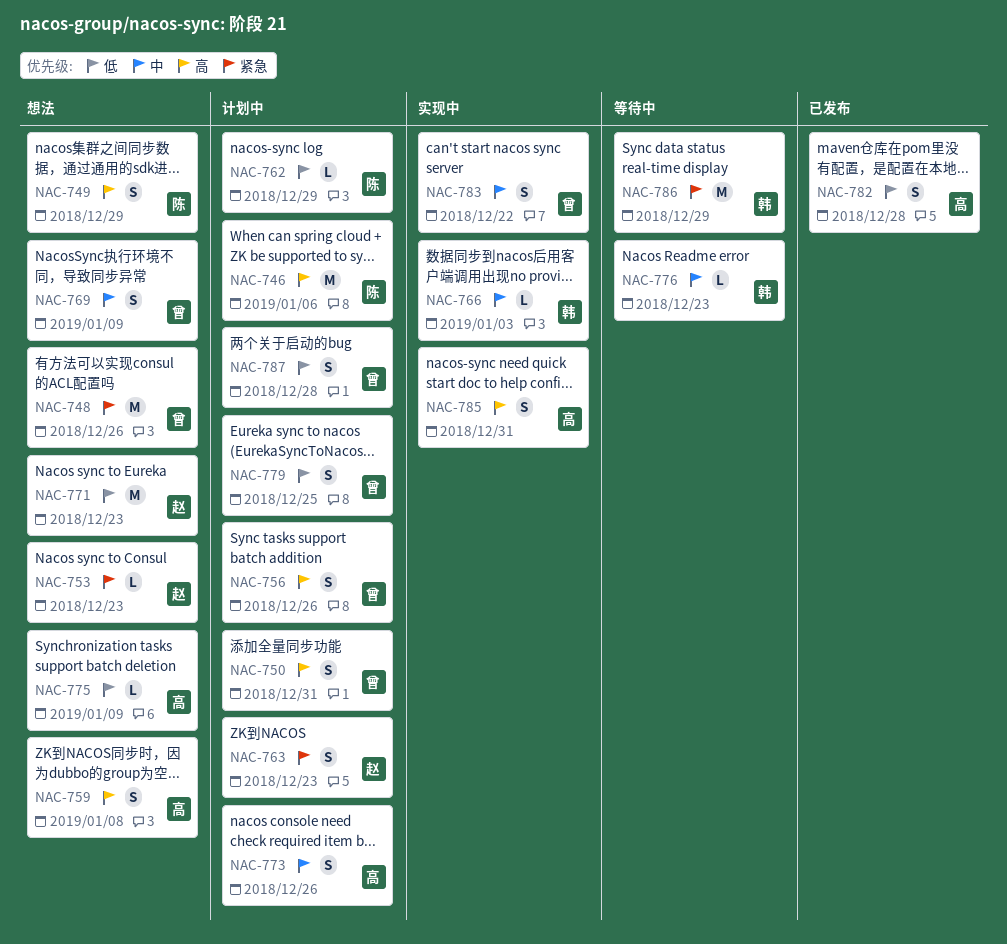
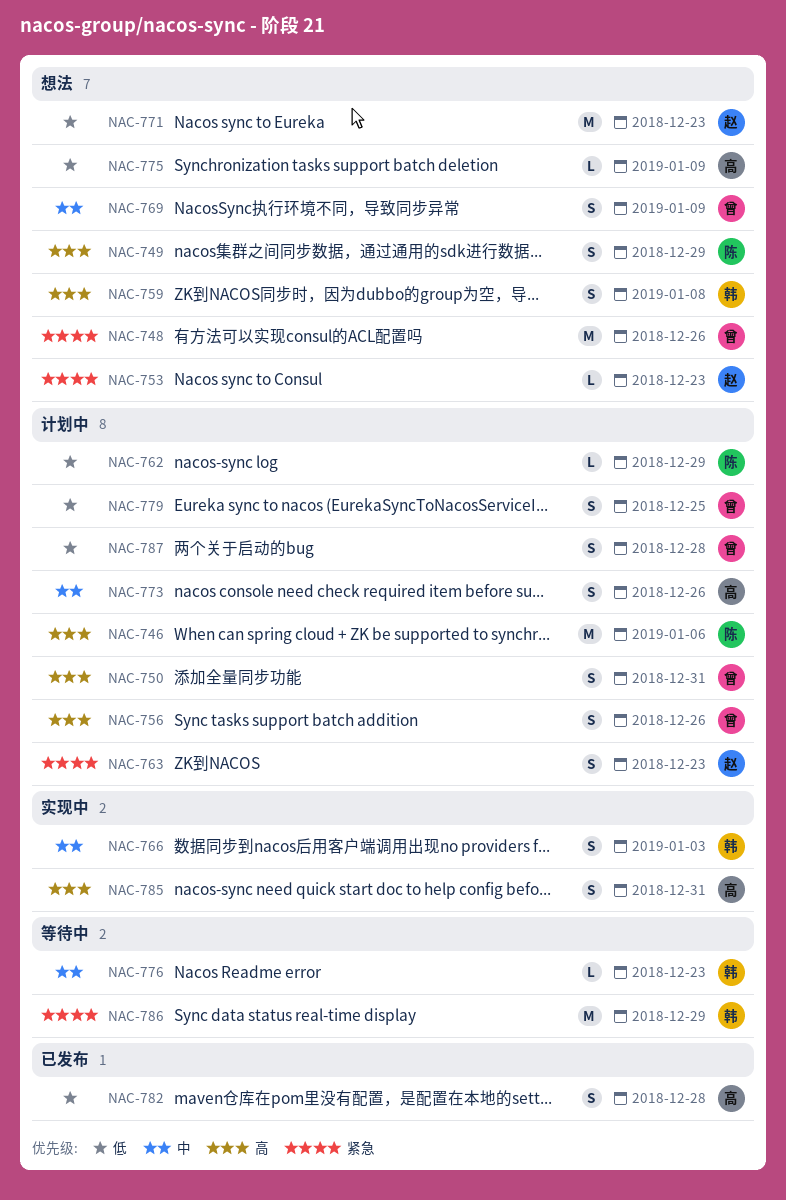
NAC-759, owner: 高 -> 韩
NAC-766, estimate: L -> S
NAC-783: present -> none

